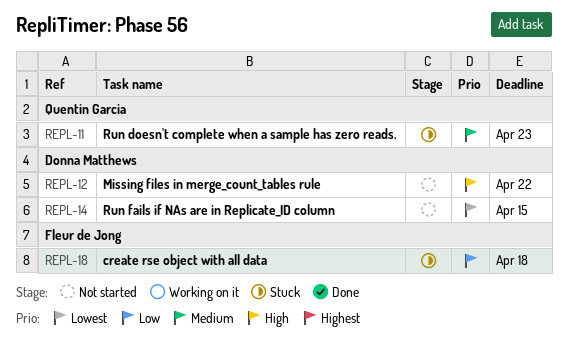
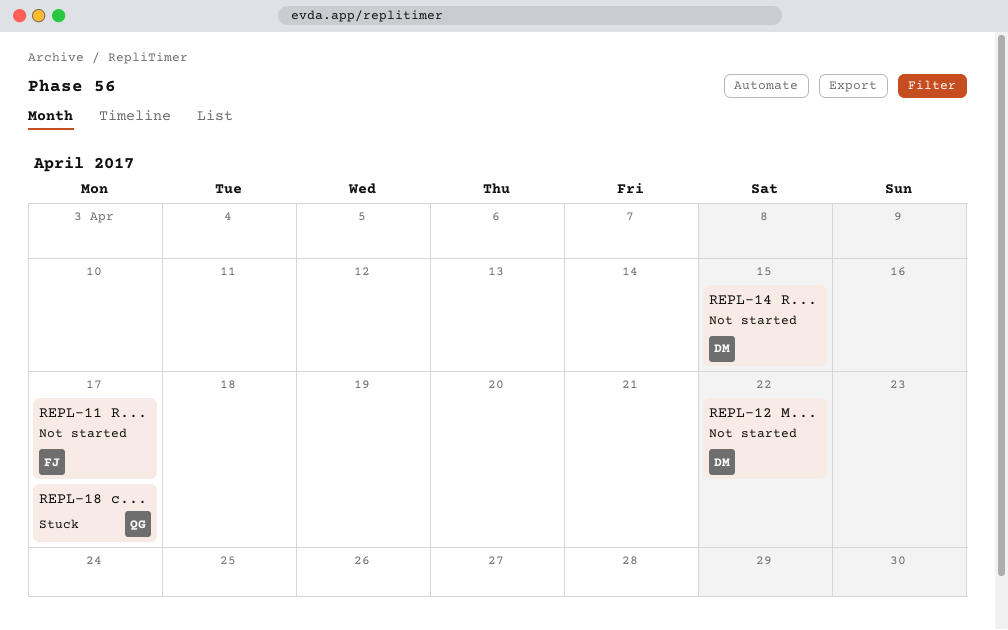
REPL-11, status: Stuck -> Not started
REPL-11, owner: Quentin Garcia -> Fleur de Jong
REPL-11, due: Apr 23 -> Apr 17
REPL-18, owner: Fleur de Jong -> Quentin Garcia
REPL-18, due: Apr 18 -> Apr 17

